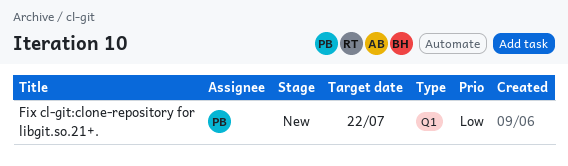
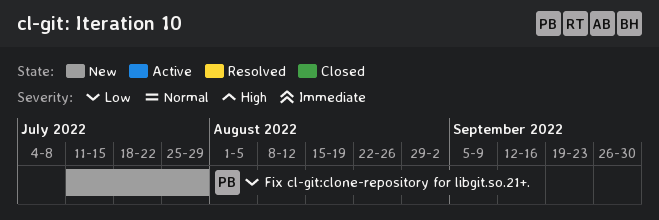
Fix cl-git:clone-repository for libgit.so.21+., due: Jul 22 -> Jul 29

